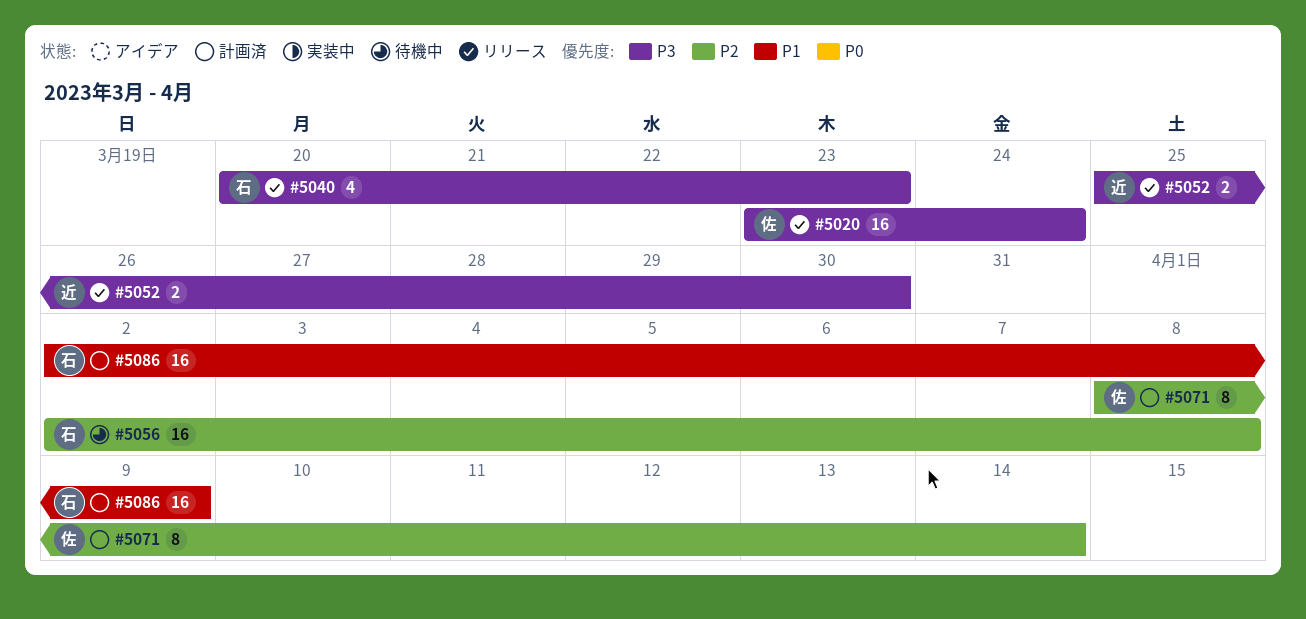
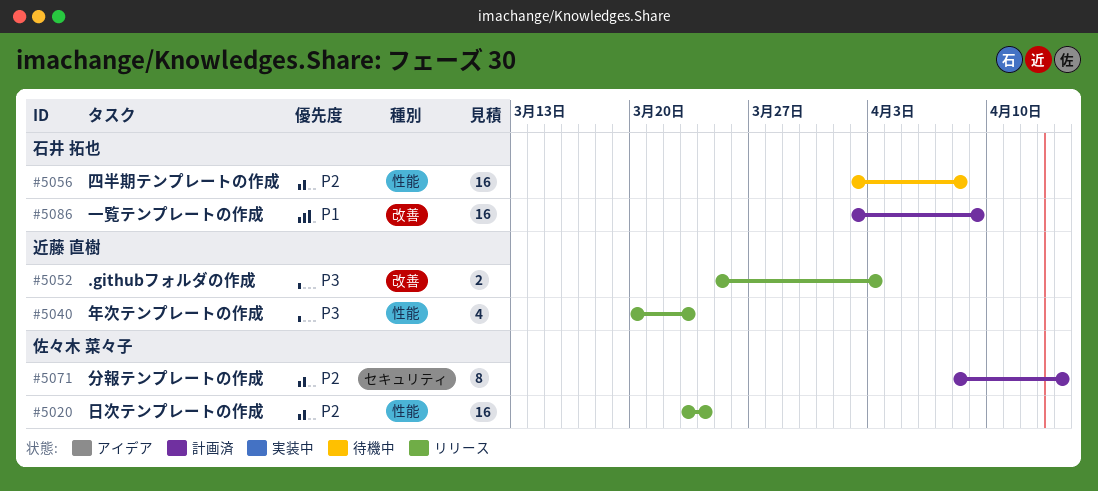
#5020, priority: P3 -> P2
#5040, owner: 石井 拓也 -> 近藤 直樹
#5052, due: Mar 30 -> Apr 3

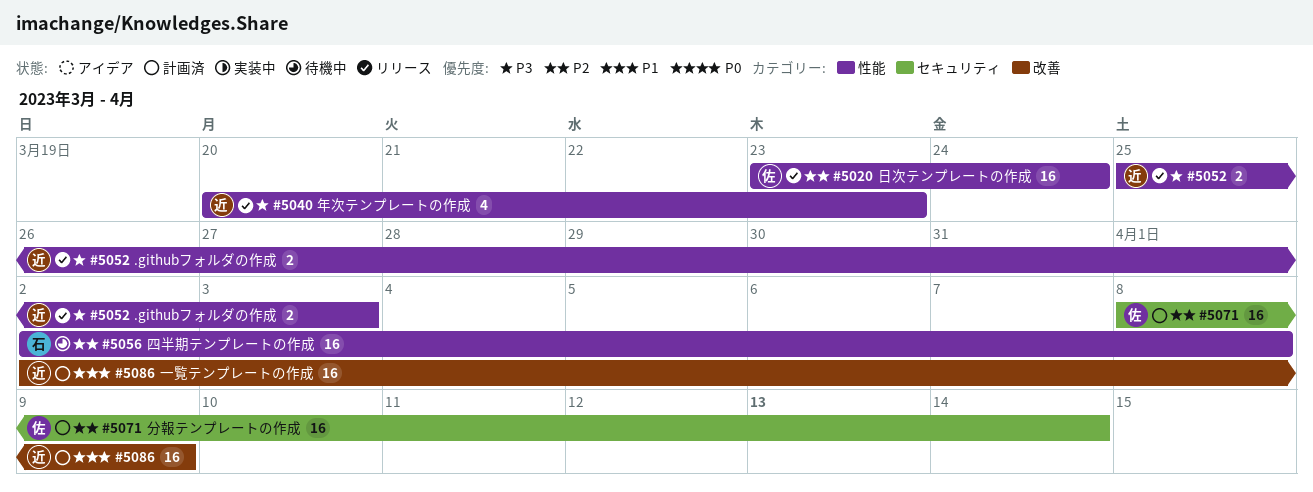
#5052, label: 改善 -> 性能
#5071, estimate: 8 -> 16
#5086, owner: 石井 拓也 -> 近藤 直樹

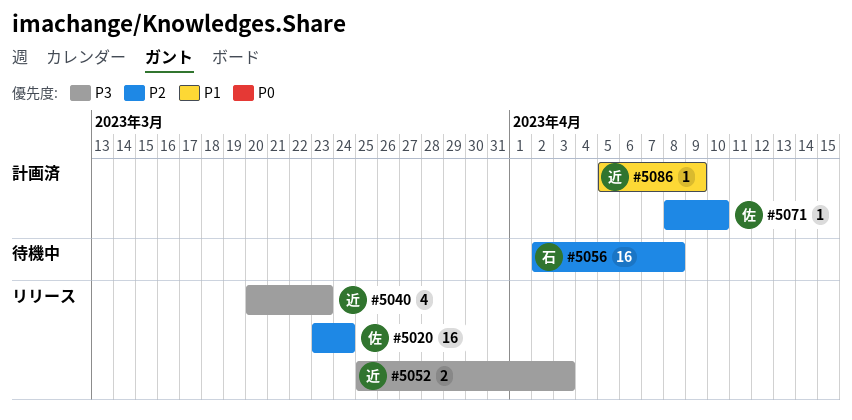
#5071, estimate: 16 -> 1
#5071, due: Apr 14 -> Apr 10
#5086, estimate: 16 -> 1
#5086, start: Apr 2 -> Apr 5

